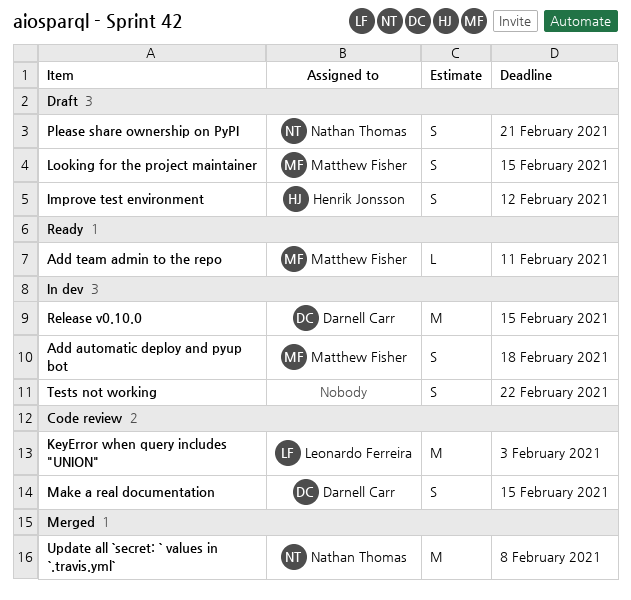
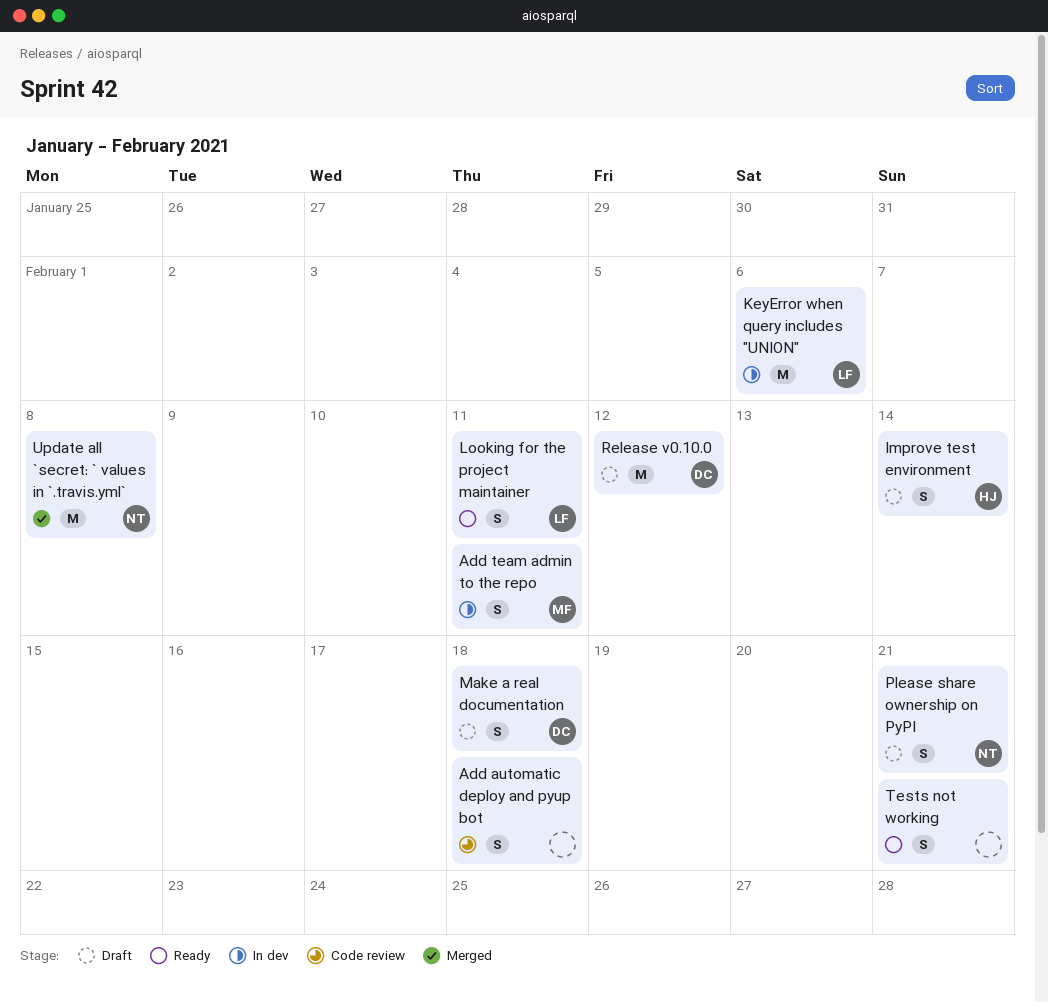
Add automatic deploy and pyup bot, status: In dev -> Code review
Add automatic deploy and pyup bot, owner: Matthew Fisher -> none
Add team admin to the repo, status: Ready -> In dev
Add team admin to the repo, estimate: L -> S
Improve test environment, due: Feb 12 -> Feb 14
KeyError when query includes "UNION", status: Code review -> In dev
KeyError when query includes "UNION", due: Feb 3 -> Feb 6
Looking for the project maintainer, status: Draft -> Ready
Looking for the project maintainer, owner: Matthew Fisher -> Leonardo Ferreira
Looking for the project maintainer, due: Feb 15 -> Feb 11
Make a real documentation, status: Code review -> Draft
Make a real documentation, due: Feb 15 -> Feb 18
Release v0.10.0, status: In dev -> Draft
Release v0.10.0, due: Feb 15 -> Feb 12
Tests not working, status: In dev -> Ready
Tests not working, due: Feb 22 -> Feb 21

